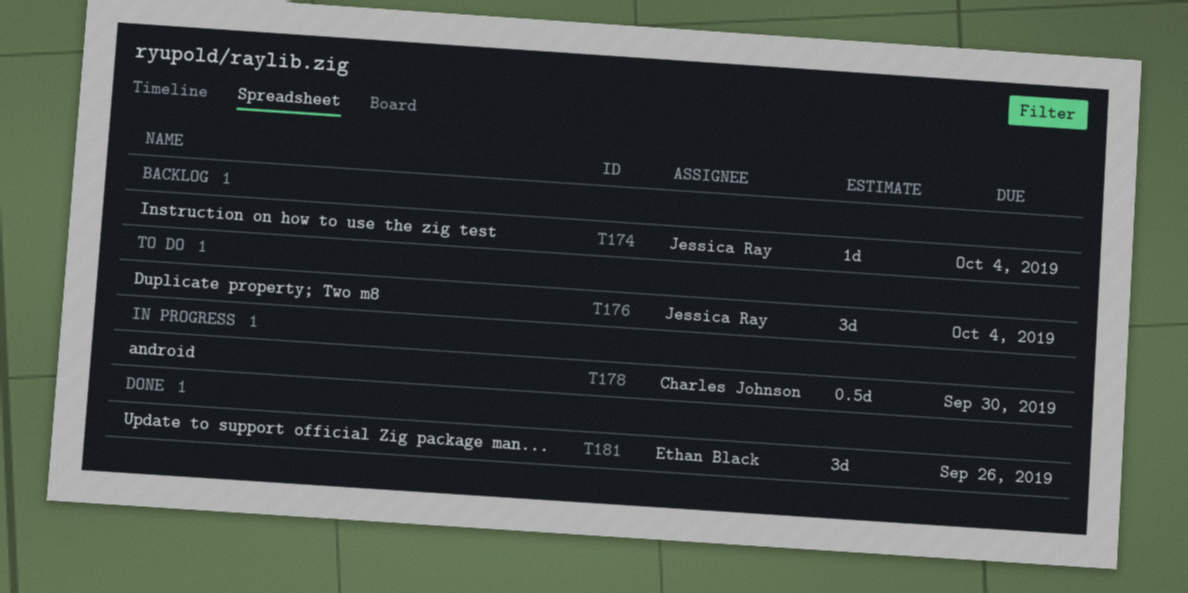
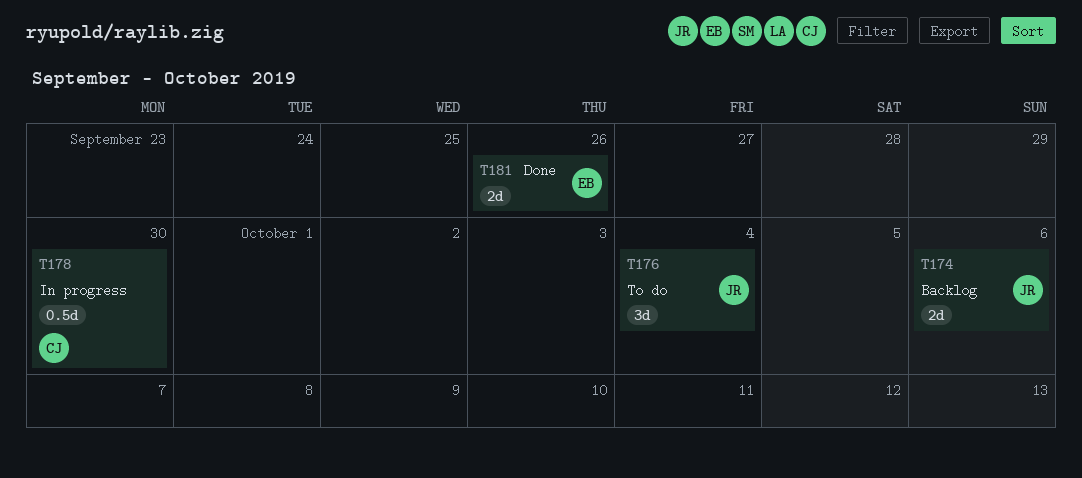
T174, estimate: 1d -> 2d
T174, due: Oct 4 -> Oct 6
T181, estimate: 3d -> 2d

